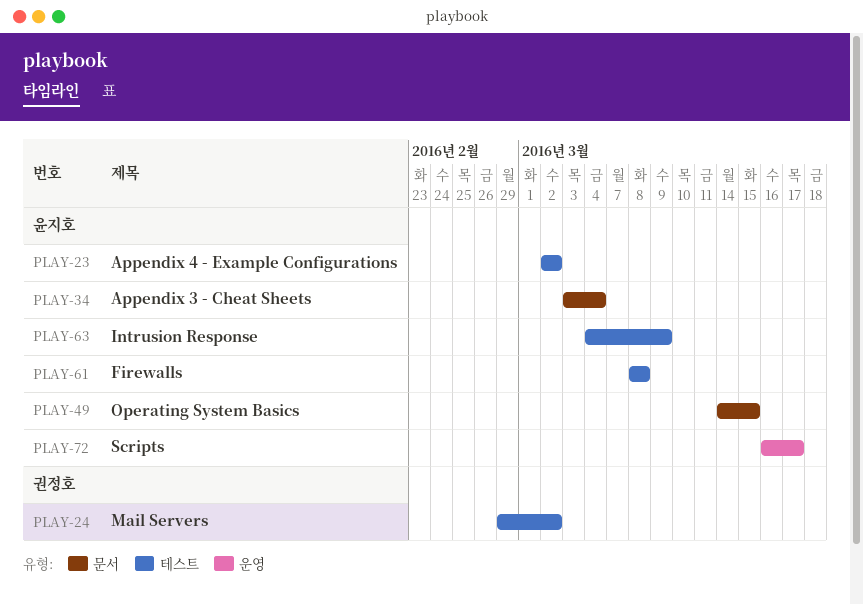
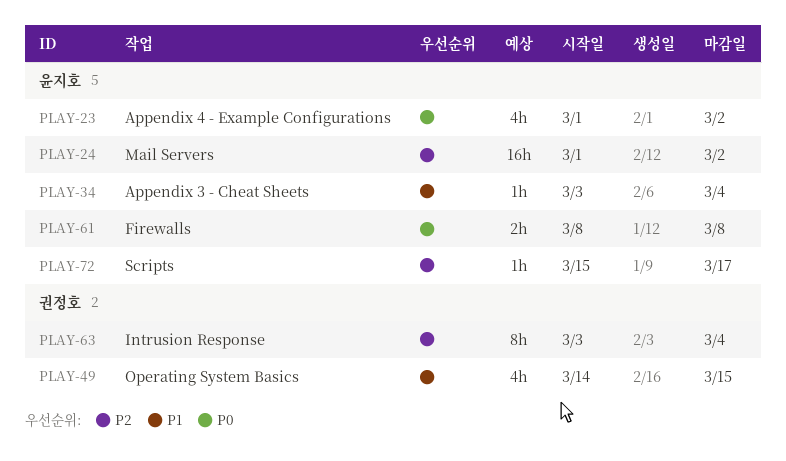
PLAY-23, start: Mar 2 -> Mar 1
PLAY-24, owner: 권정호 -> 윤지호
PLAY-24, start: Feb 29 -> Mar 1
PLAY-49, owner: 윤지호 -> 권정호
PLAY-63, owner: 윤지호 -> 권정호
PLAY-63, start: Mar 4 -> Mar 3
PLAY-63, due: Mar 9 -> Mar 4
PLAY-72, start: Mar 16 -> Mar 15

